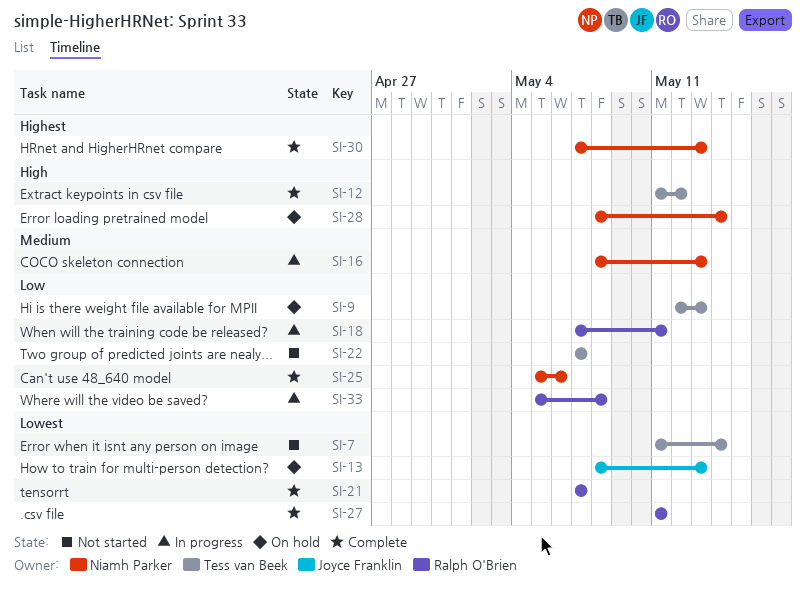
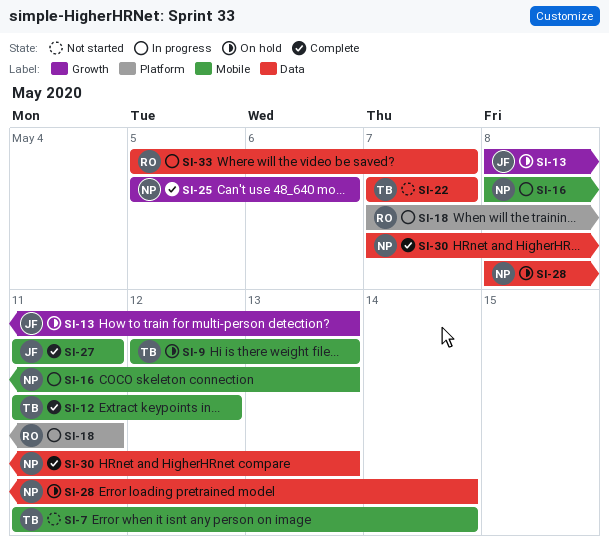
SI-21: present -> none
SI-27, owner: Ralph O'Brien -> Joyce Franklin
SI-33, due: May 8 -> May 7

